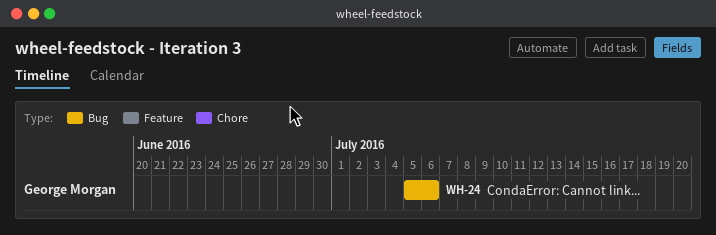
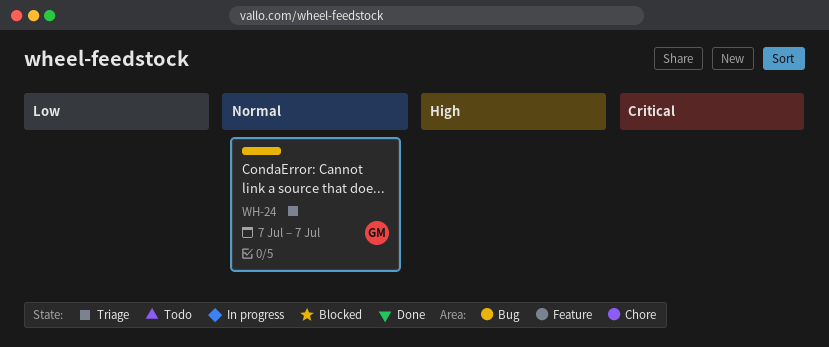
WH-24, start: Jul 5 -> Jul 7
WH-24, due: Jul 6 -> Jul 7

